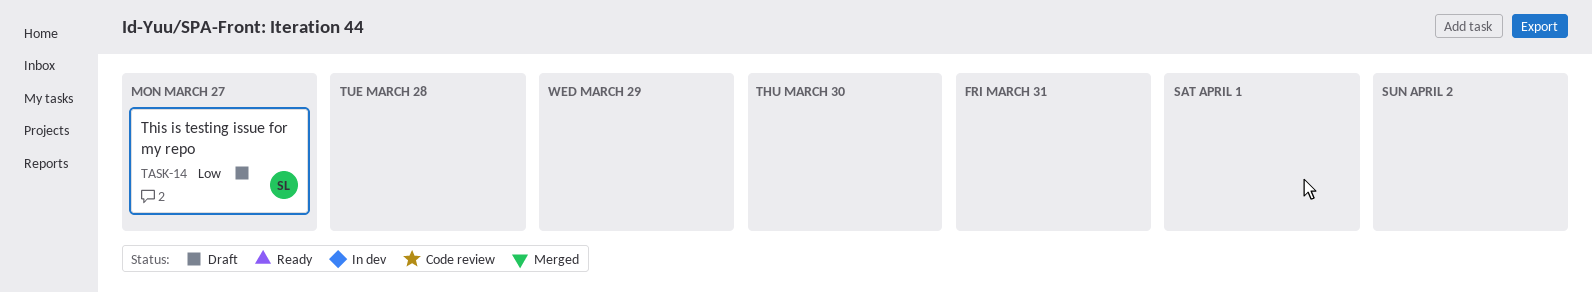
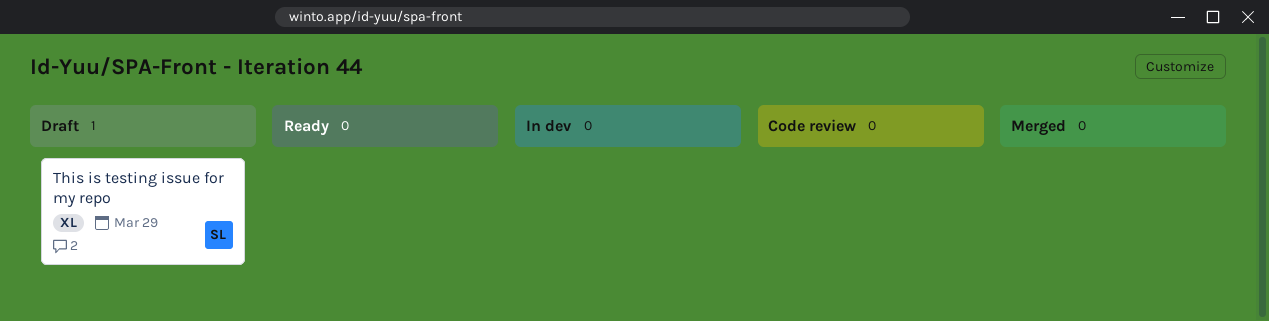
This is testing issue for my repo, due: Mar 27 -> Mar 29

